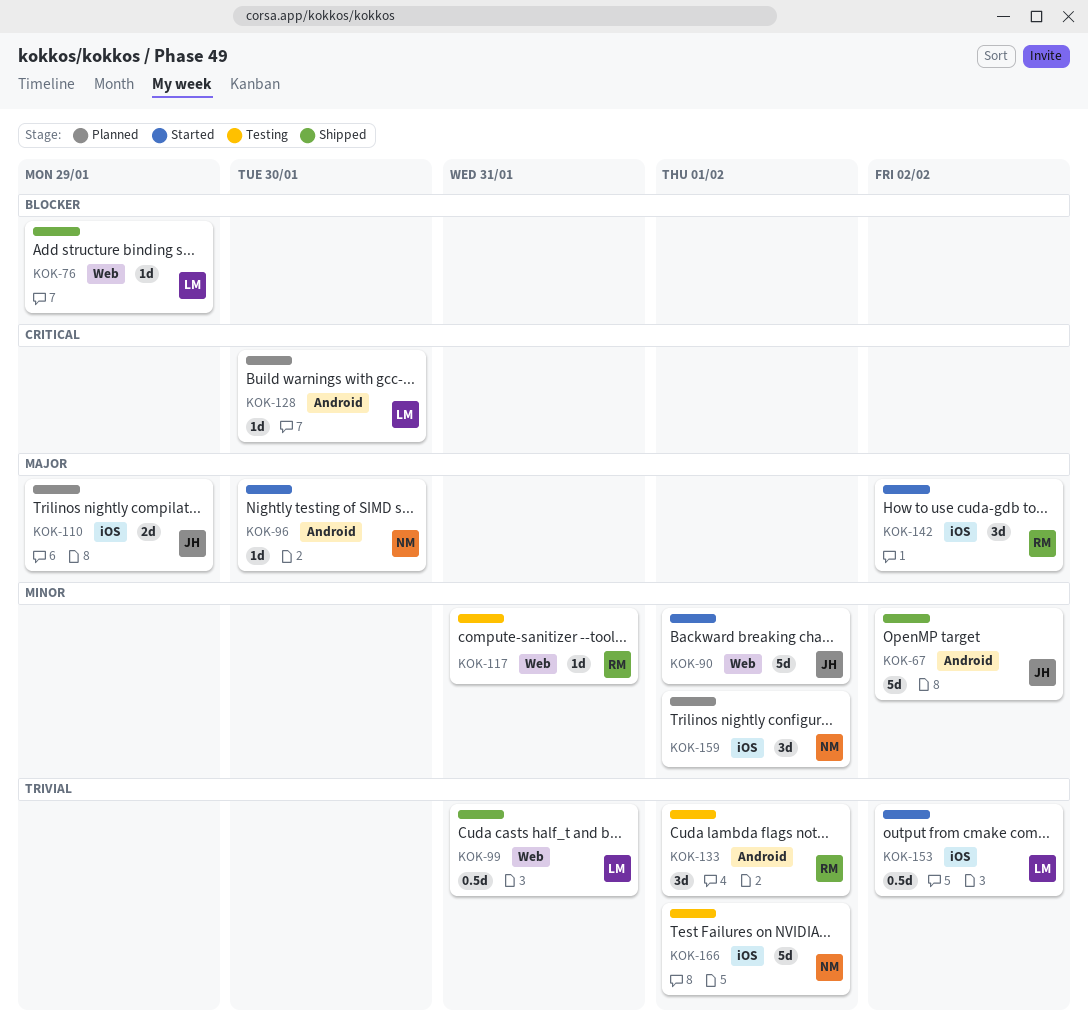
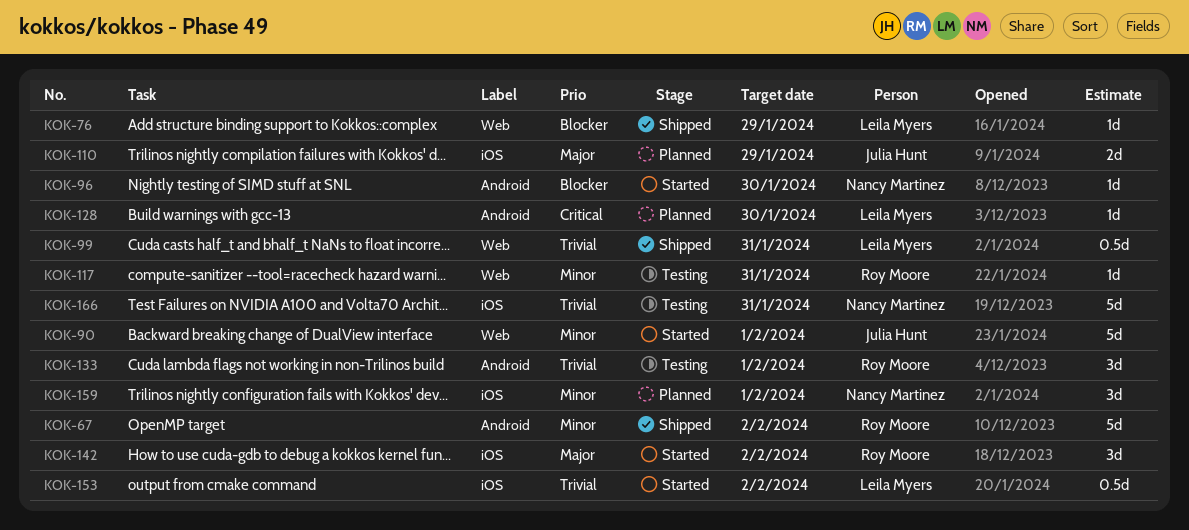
KOK-67, owner: Julia Hunt -> Roy Moore
KOK-96, priority: Major -> Blocker
KOK-166, due: Feb 1 -> Jan 31

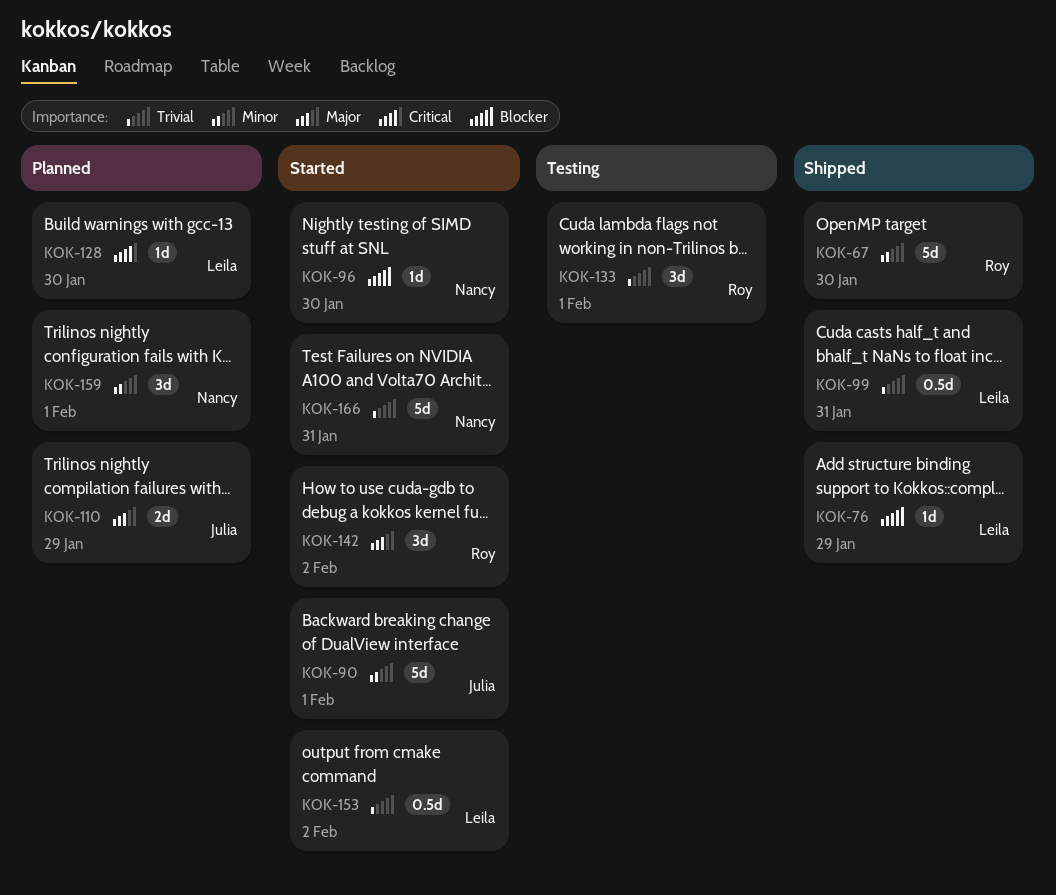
KOK-67, due: Feb 2 -> Jan 30
KOK-117: present -> none
KOK-166, status: Testing -> Started

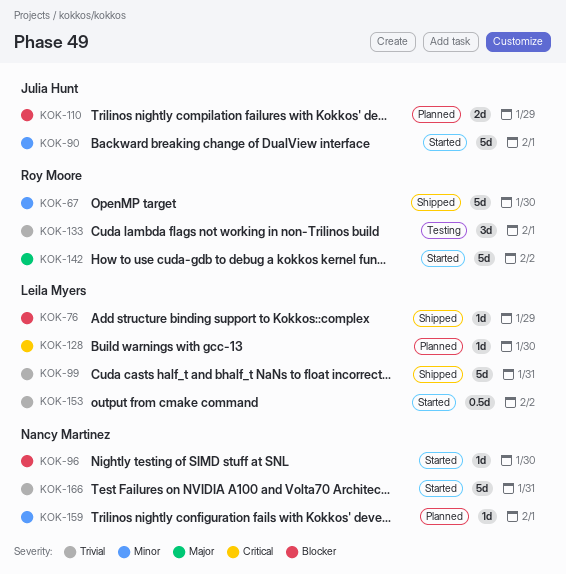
KOK-99, estimate: 0.5d -> 5d
KOK-110, priority: Major -> Blocker
KOK-142, estimate: 3d -> 5d
KOK-159, estimate: 3d -> 1d

